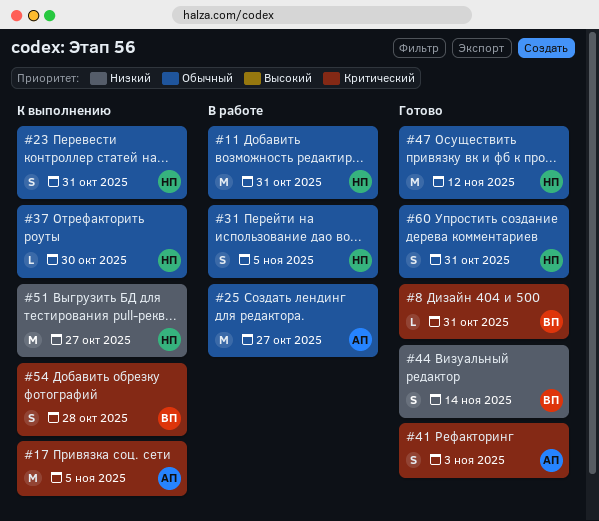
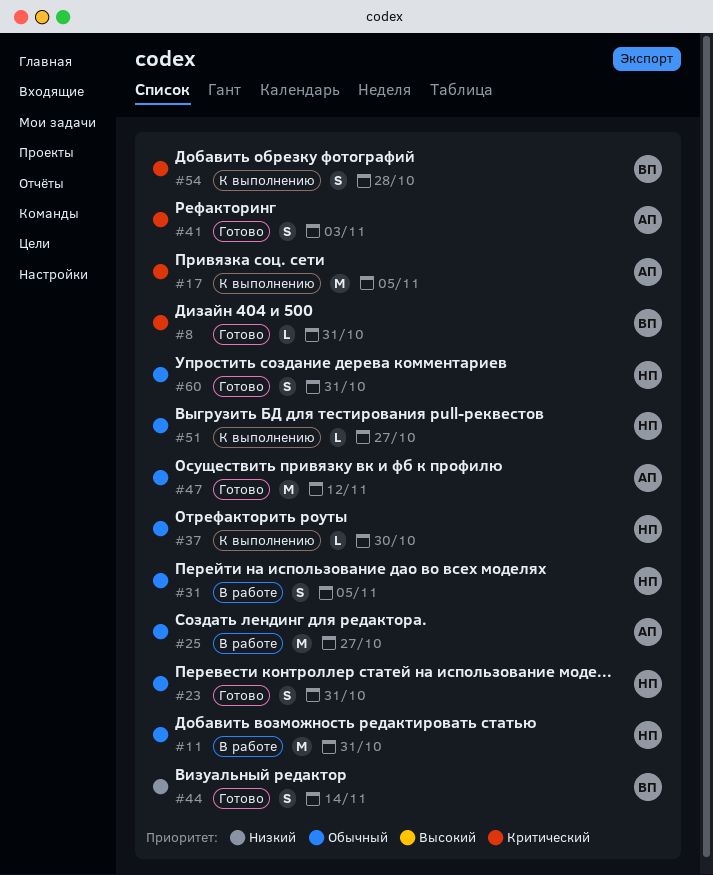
#23, status: К выполнению -> Готово
#47, owner: НП -> АП
#51, priority: Низкий -> Обычный
#51, estimate: M -> L

